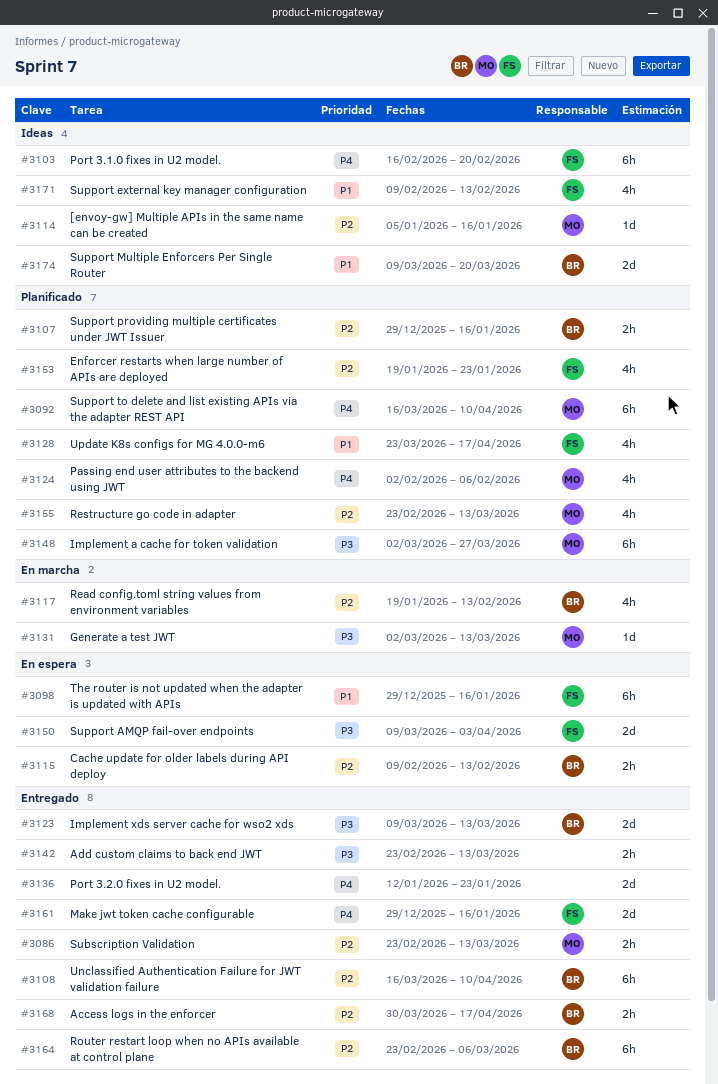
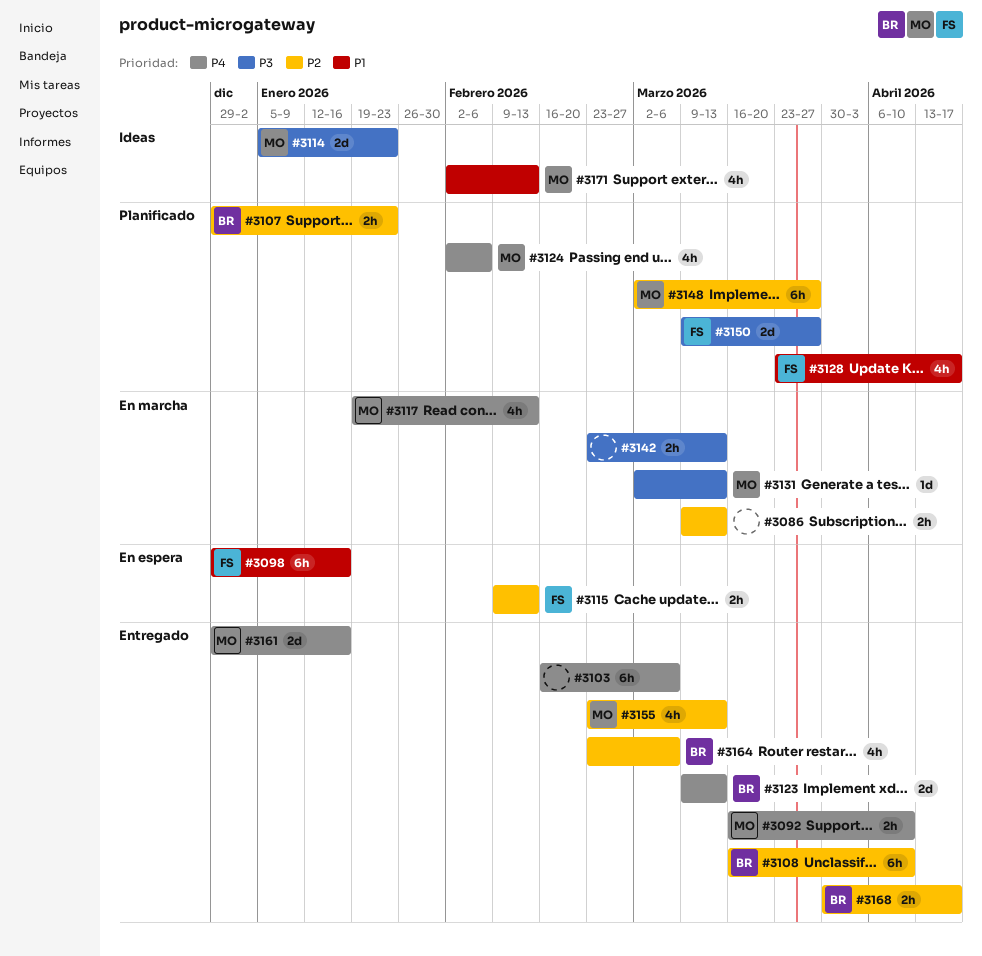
#3086, status: Entregado -> En marcha
#3086, owner: MO -> none
#3086, start: Feb 23 -> Mar 9
#3092, status: Planificado -> Entregado
#3092, estimate: 6h -> 2h
#3103, status: Ideas -> Entregado
#3103, owner: FS -> none
#3103, due: Feb 20 -> Mar 6
#3107, due: Jan 16 -> Jan 23
#3114, priority: P2 -> P3
#3114, estimate: 1d -> 2d
#3114, due: Jan 16 -> Jan 23
#3115, owner: BR -> FS
#3117, owner: BR -> MO
#3117, priority: P2 -> P4
#3123, priority: P3 -> P4
#3136: present -> none
#3142, status: Entregado -> En marcha
#3148, priority: P3 -> P2
#3150, status: En espera -> Planificado
#3150, due: Apr 3 -> Mar 27
#3153: present -> none
#3155, status: Planificado -> Entregado
#3161, owner: FS -> MO
#3164, estimate: 6h -> 4h
#3171, owner: FS -> MO
#3171, start: Feb 9 -> Feb 2
#3174: present -> none

